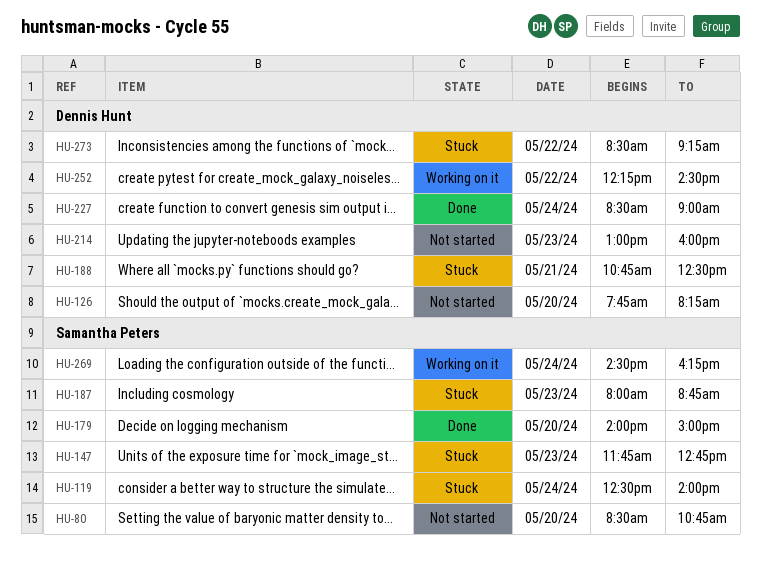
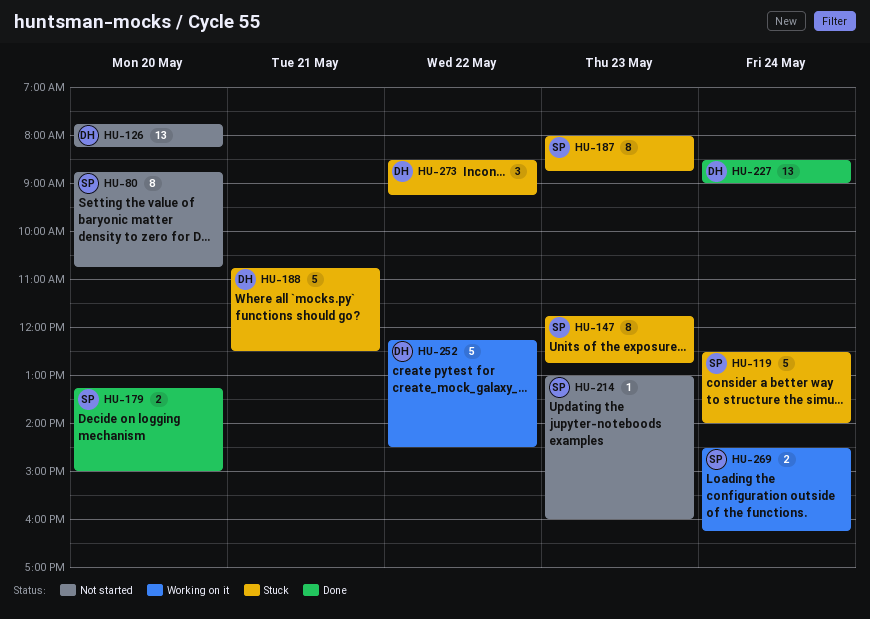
HU-80, begins: 08:30 -> 08:45
HU-179, begins: 14:00 -> 13:15
HU-214, owner: Dennis Hunt -> Samantha Peters

